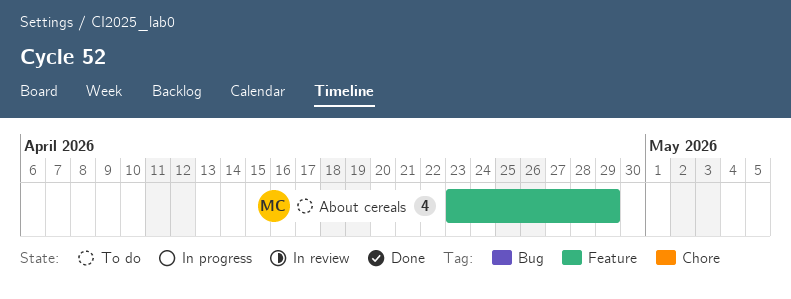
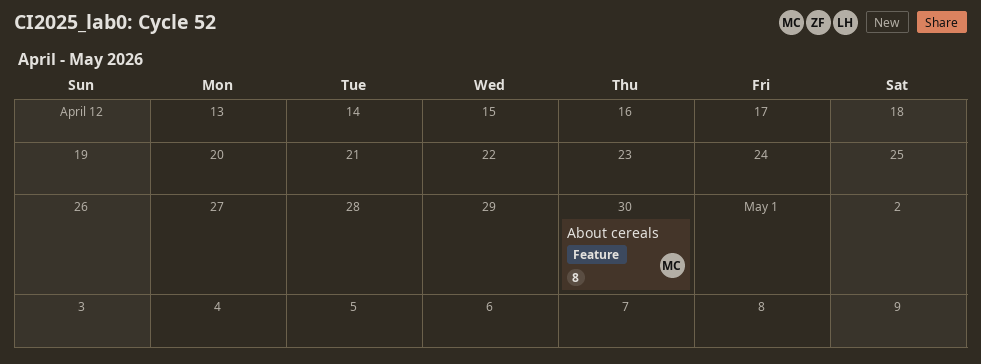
About cereals, estimate: 4 -> 8
About cereals, due: Apr 29 -> Apr 30

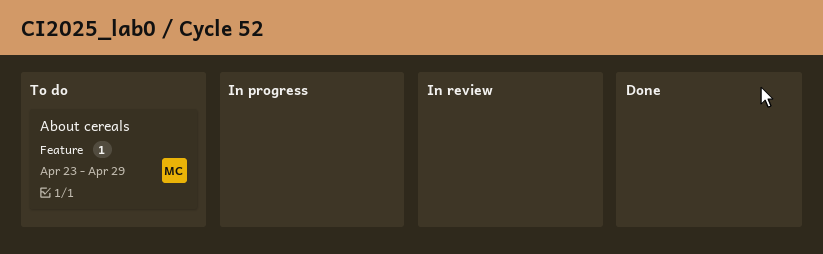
About cereals, estimate: 8 -> 1
About cereals, due: Apr 30 -> Apr 29

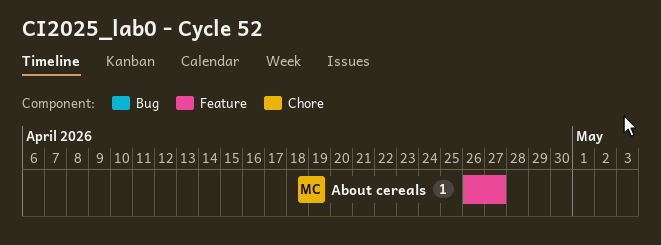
About cereals, start: Apr 23 -> Apr 26
About cereals, due: Apr 29 -> Apr 27

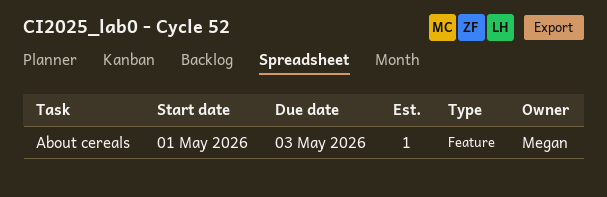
About cereals, start: Apr 26 -> May 1
About cereals, due: Apr 27 -> May 3

